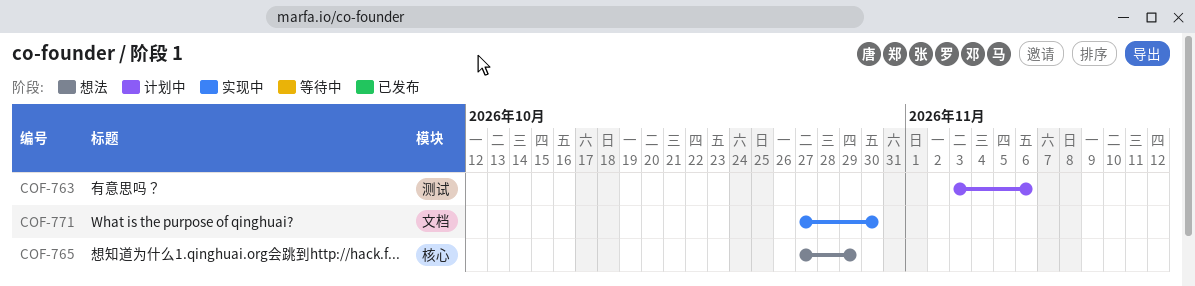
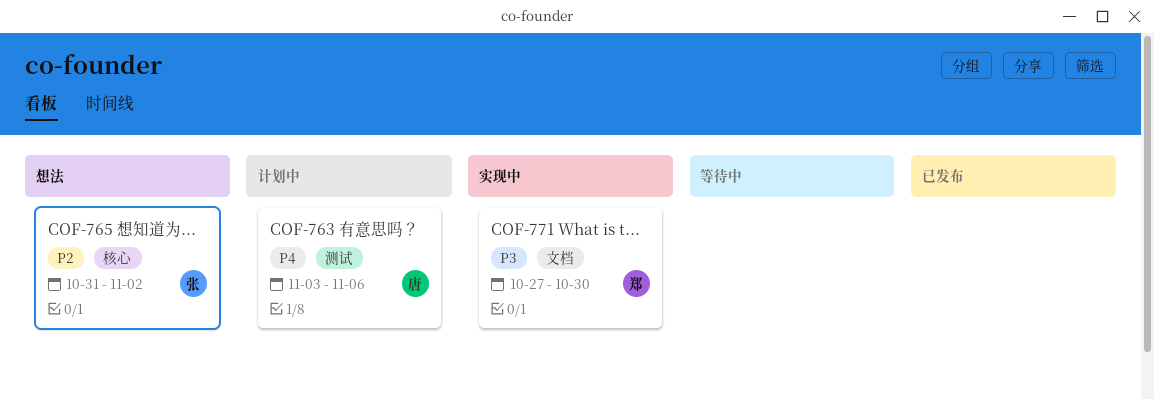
COF-765, start: Oct 27 -> Oct 31
COF-765, due: Oct 29 -> Nov 2

